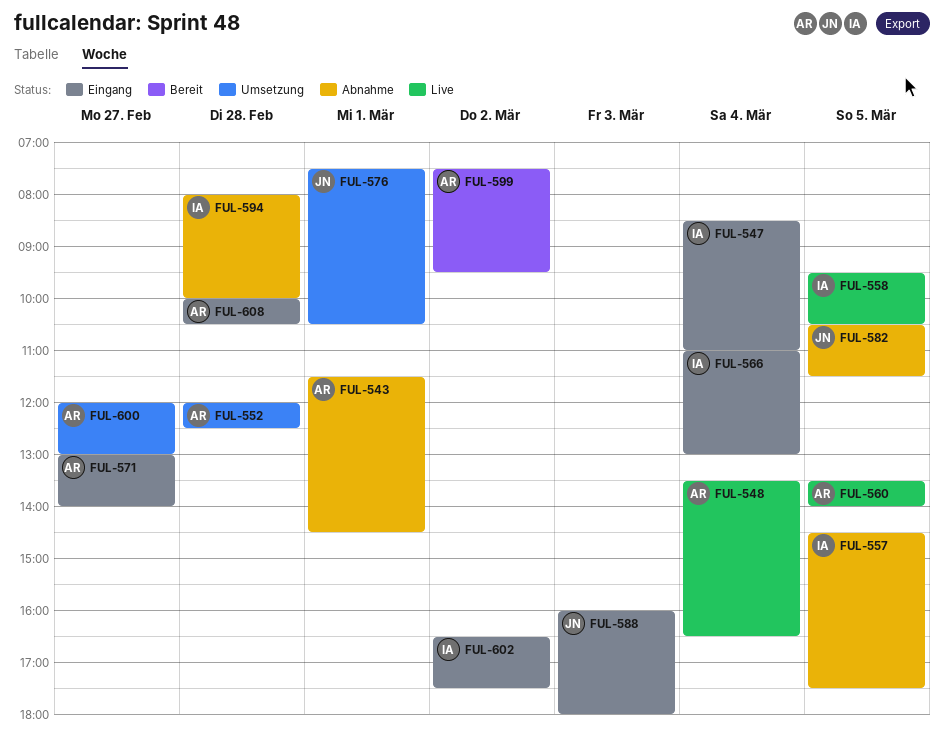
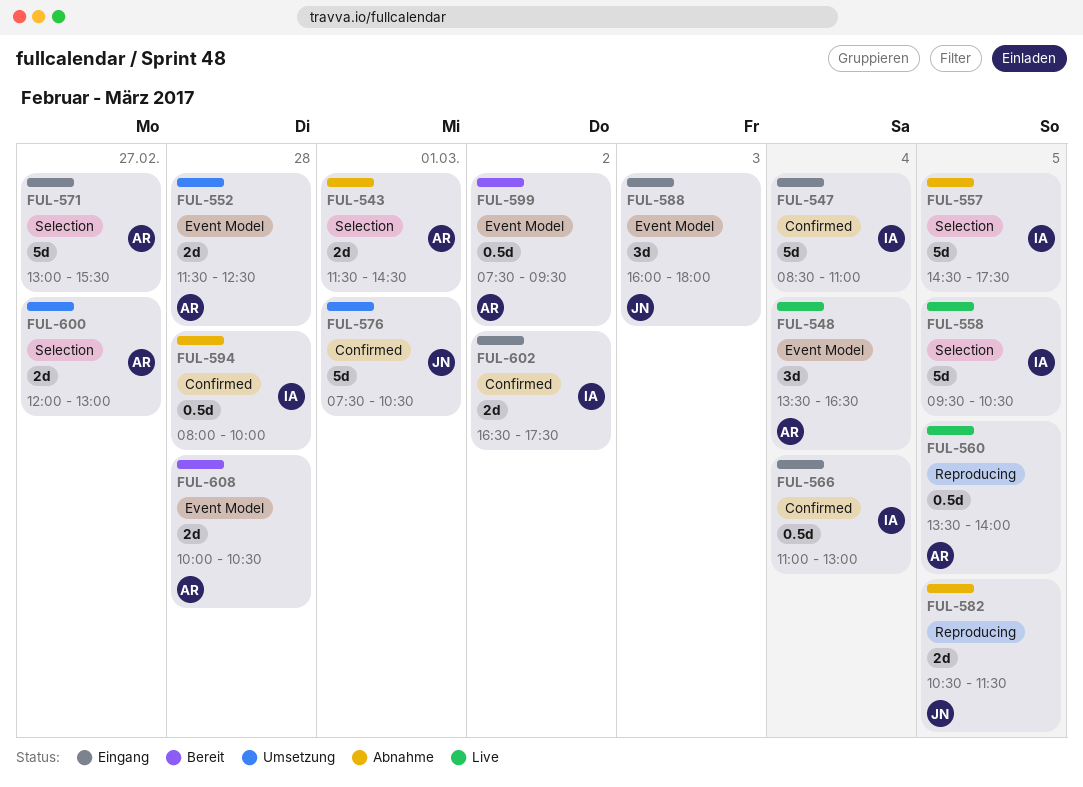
FUL-552, begins: 12:00 -> 11:30
FUL-571, ends: 14:00 -> 15:30
FUL-608, status: Eingang -> Bereit

